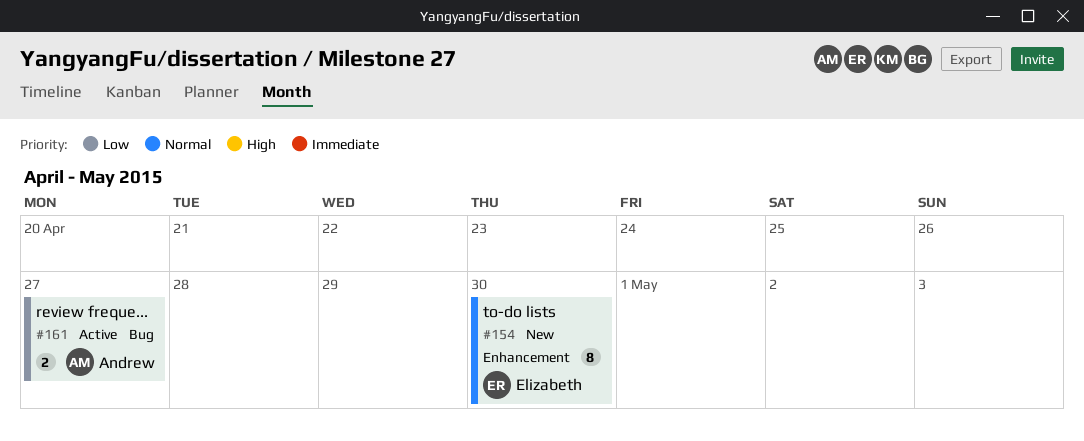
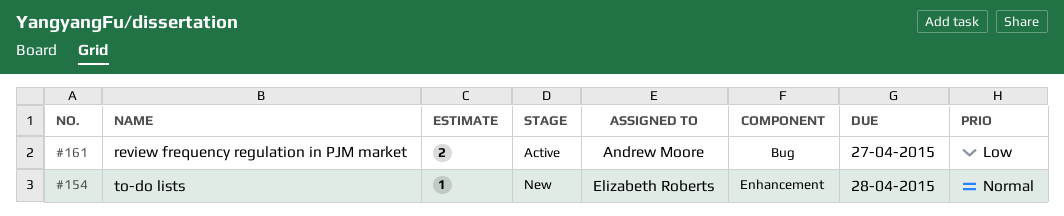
#154, estimate: 8 -> 1
#154, due: Apr 30 -> Apr 28

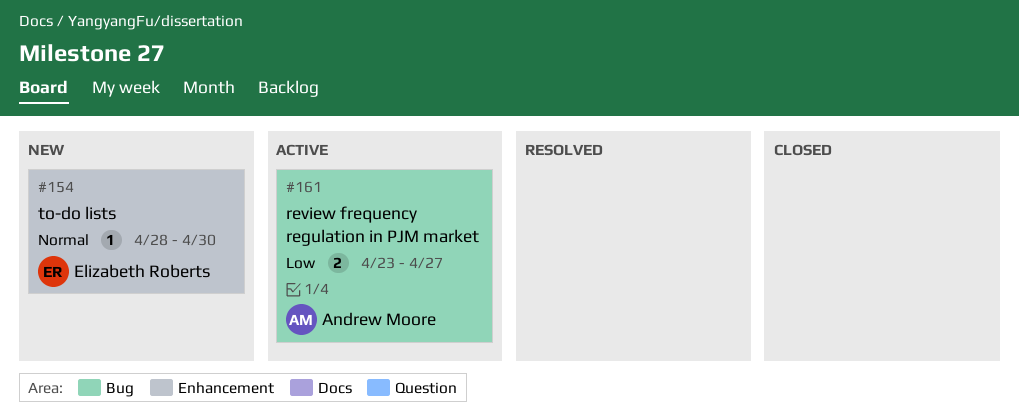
#154, due: Apr 28 -> Apr 30

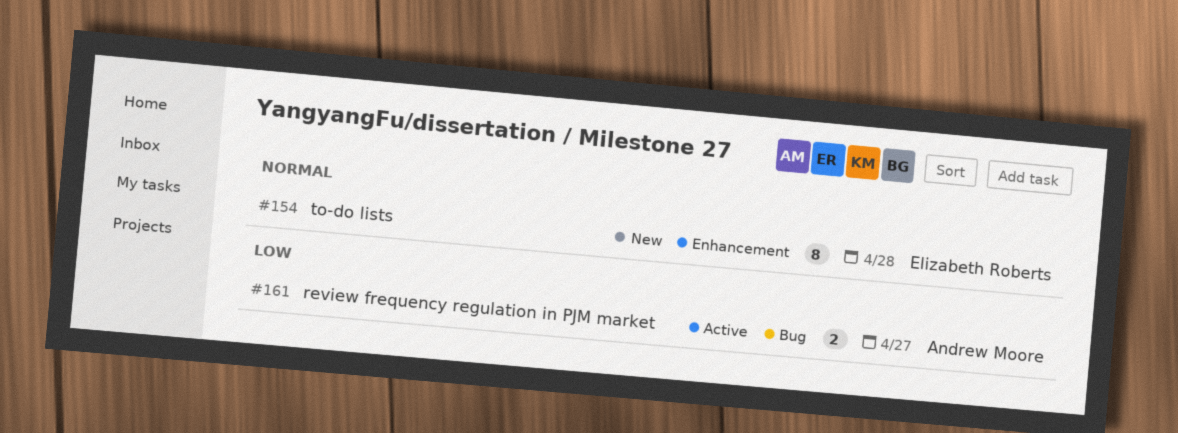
#154, estimate: 1 -> 8
#154, due: Apr 30 -> Apr 28

